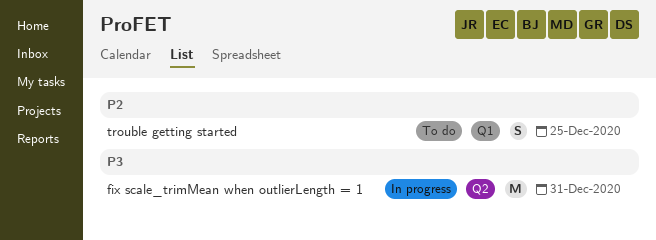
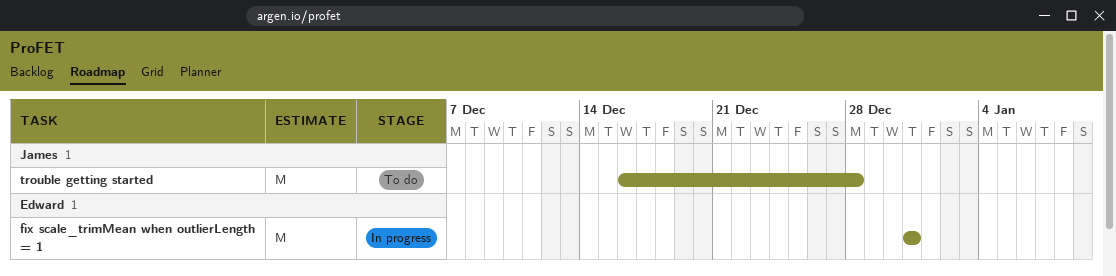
trouble getting started, estimate: S -> M
trouble getting started, due: Dec 25 -> Dec 28

